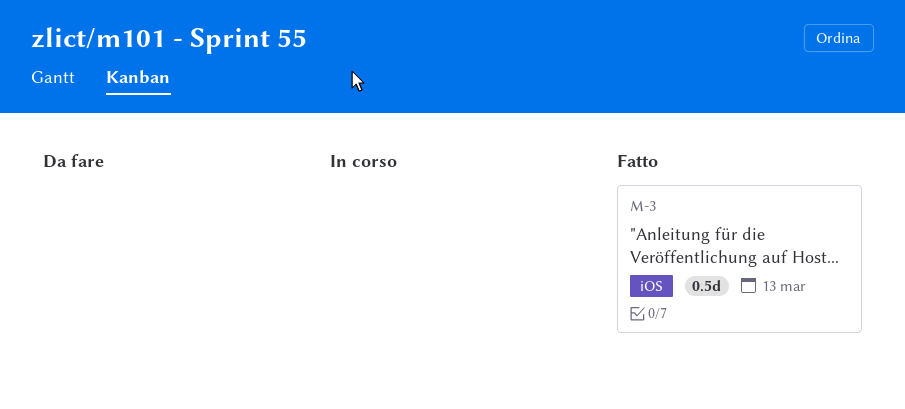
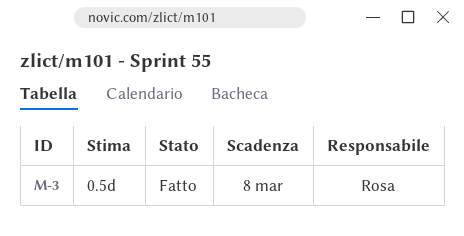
M-3, due: Mar 13 -> Mar 8

